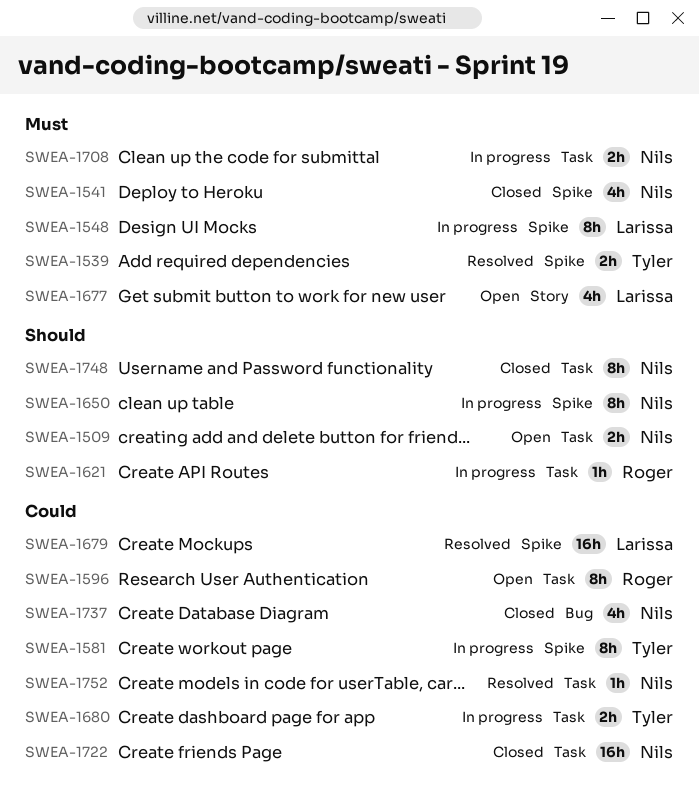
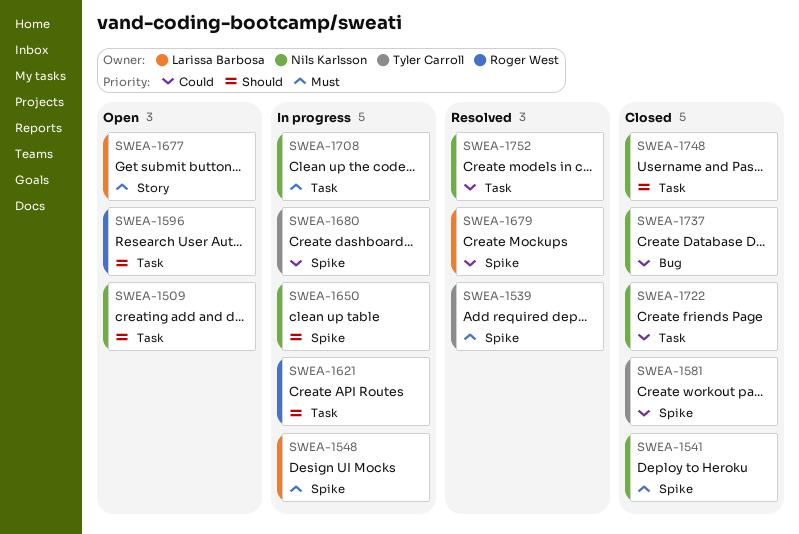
SWEA-1581, status: In progress -> Closed
SWEA-1596, priority: Could -> Should
SWEA-1680, label: Task -> Spike

